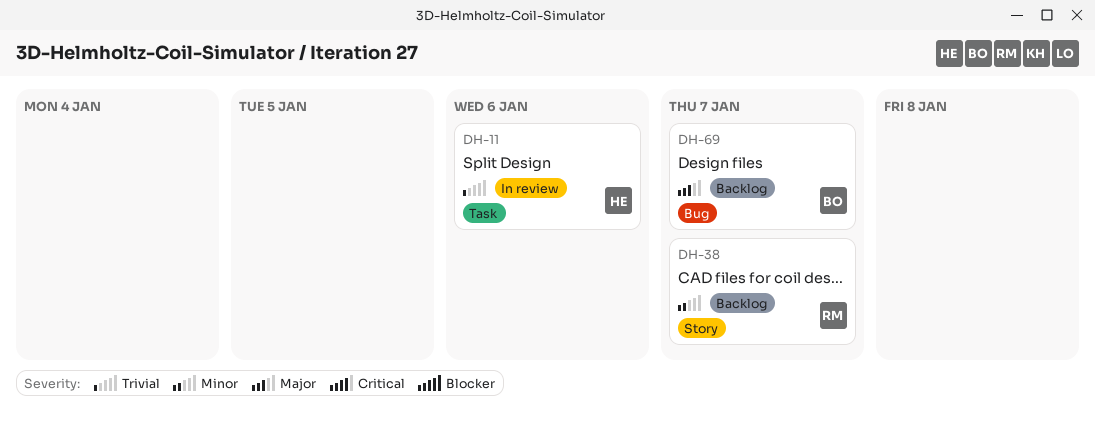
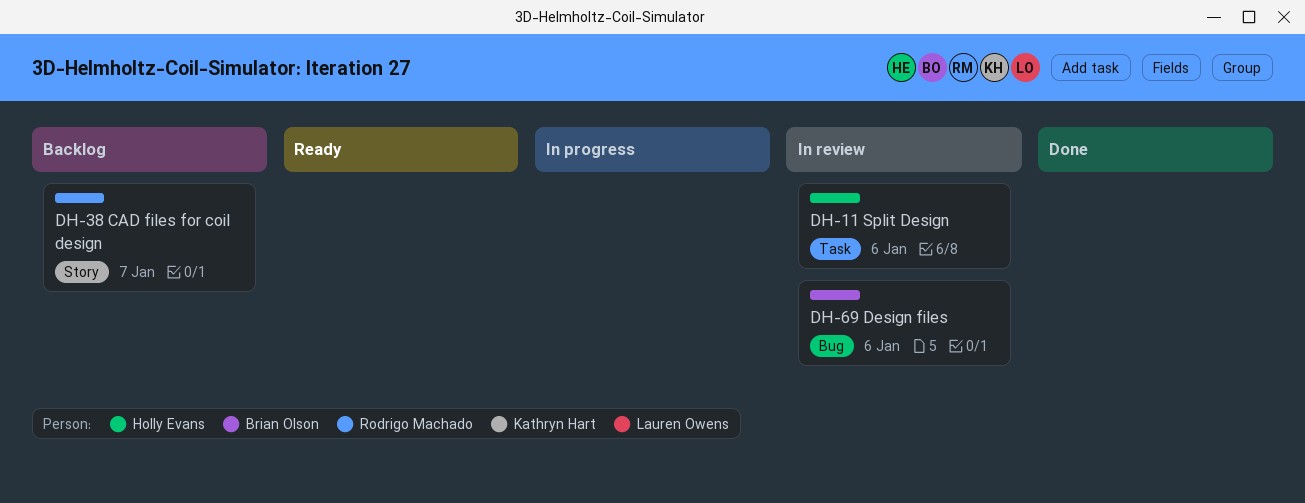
DH-69, status: Backlog -> In review
DH-69, due: Jan 7 -> Jan 6

